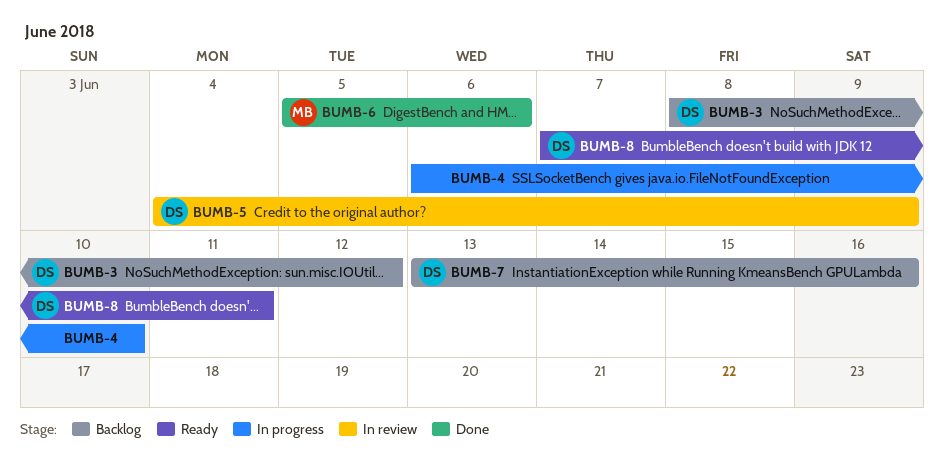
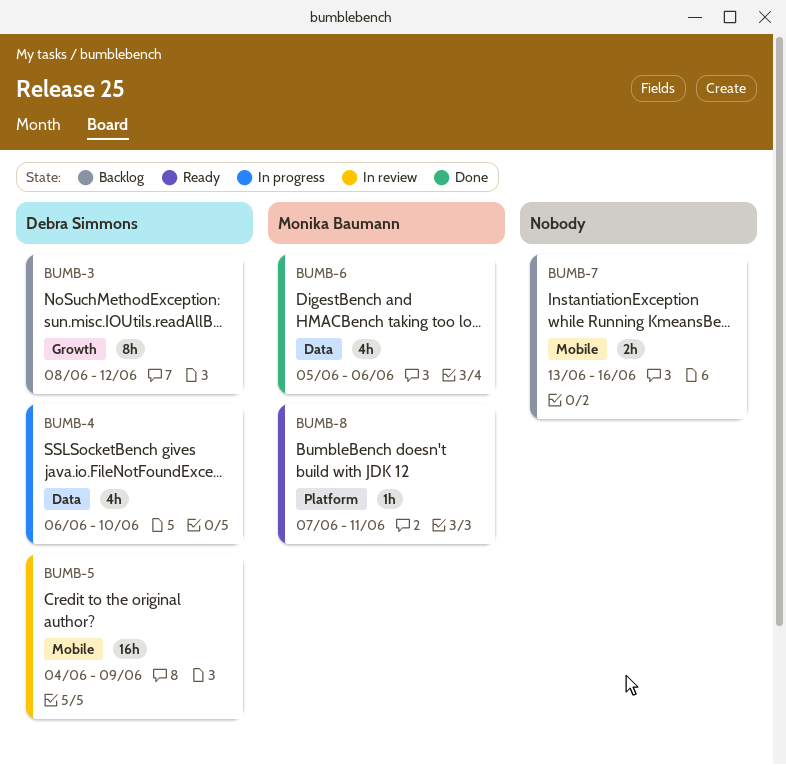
BUMB-4, owner: none -> Debra Simmons
BUMB-7, owner: Debra Simmons -> none
BUMB-8, owner: Debra Simmons -> Monika Baumann

